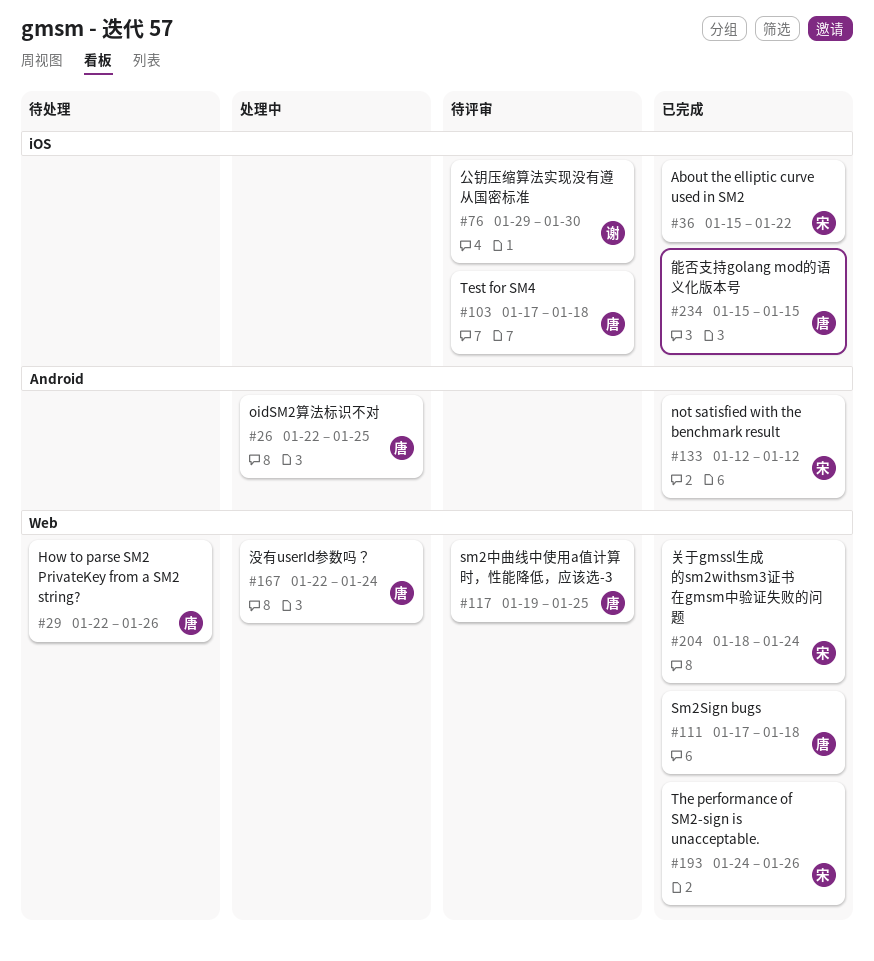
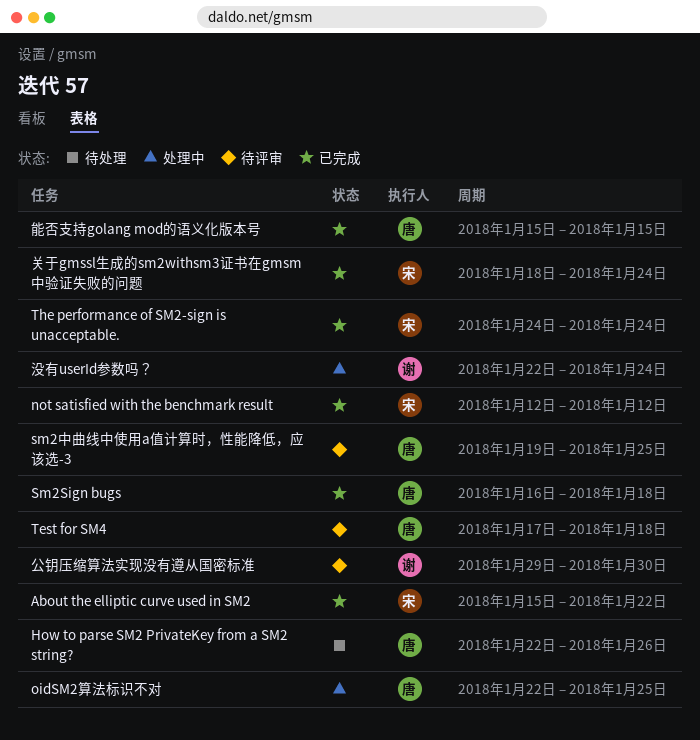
Sm2Sign bugs, start: Jan 17 -> Jan 16
The performance of SM2-sign is unacceptable., due: Jan 26 -> Jan 24
没有userId参数吗？, owner: 唐 -> 谢

